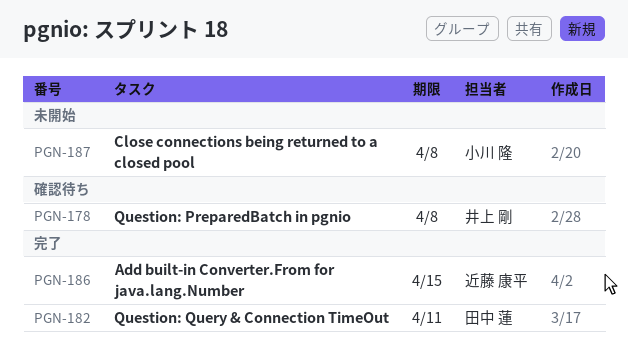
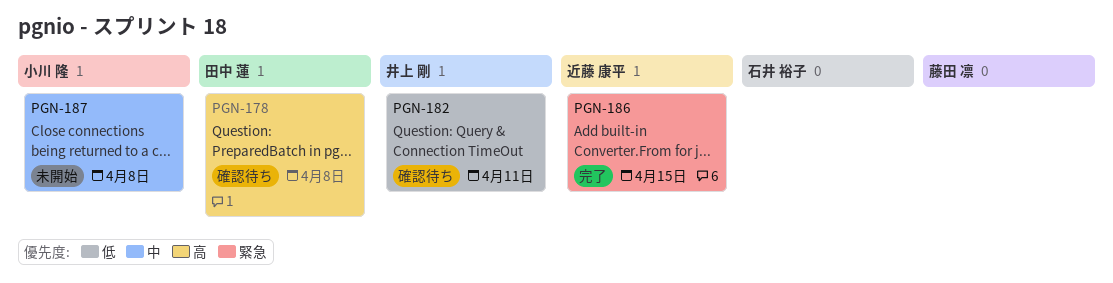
PGN-178, owner: 井上 剛 -> 田中 蓮
PGN-182, status: 完了 -> 確認待ち
PGN-182, owner: 田中 蓮 -> 井上 剛

